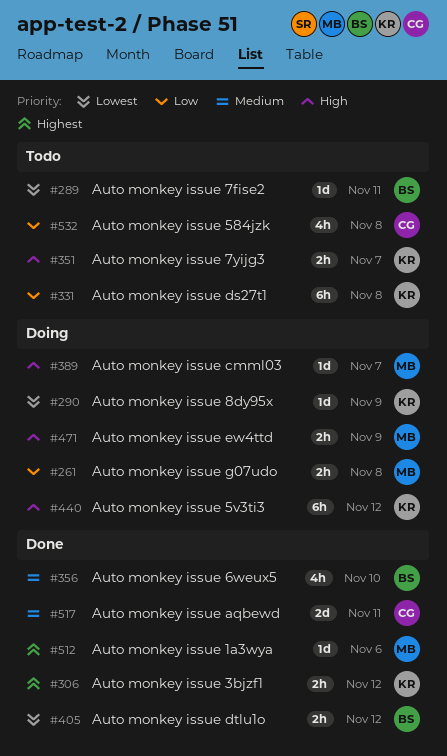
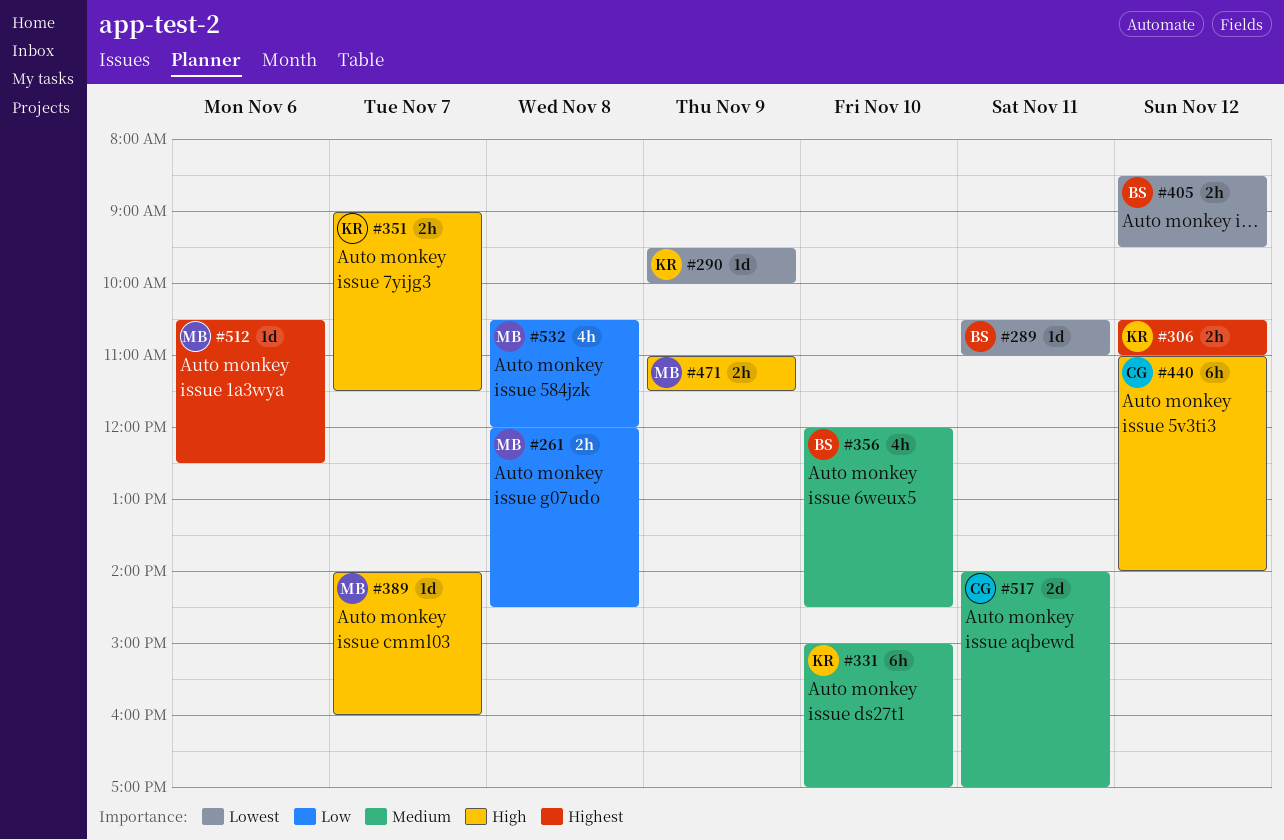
#331, priority: Low -> Medium
#331, day: Nov 8 -> Nov 10
#440, owner: KR -> CG
#532, owner: CG -> MB

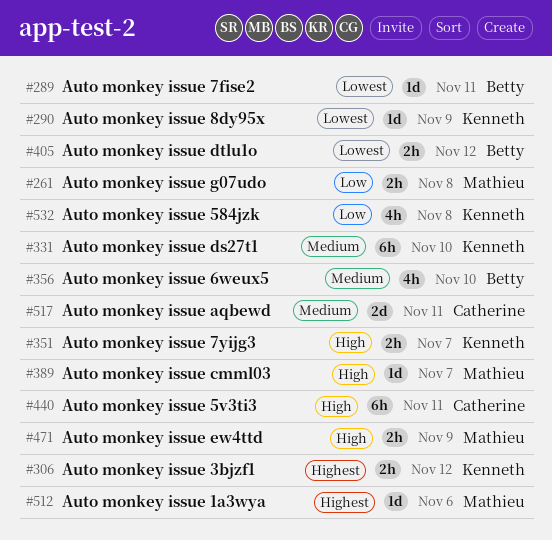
#440, day: Nov 12 -> Nov 11
#532, owner: Mathieu -> Kenneth

